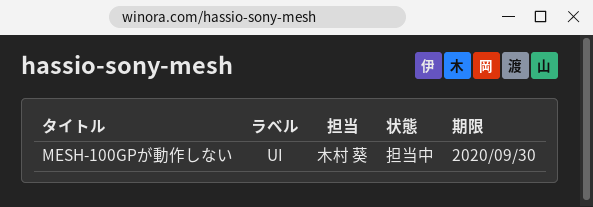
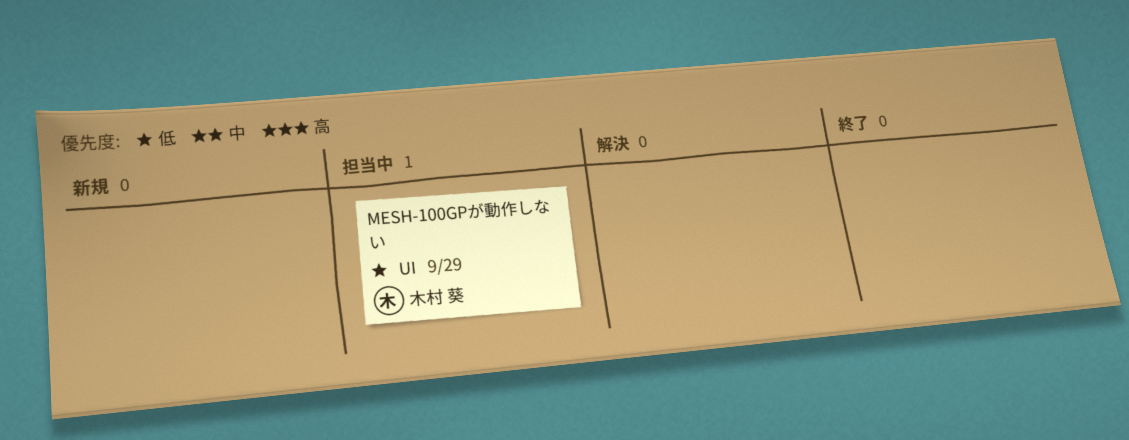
MESH-100GPが動作しない, due: Sep 30 -> Sep 29

